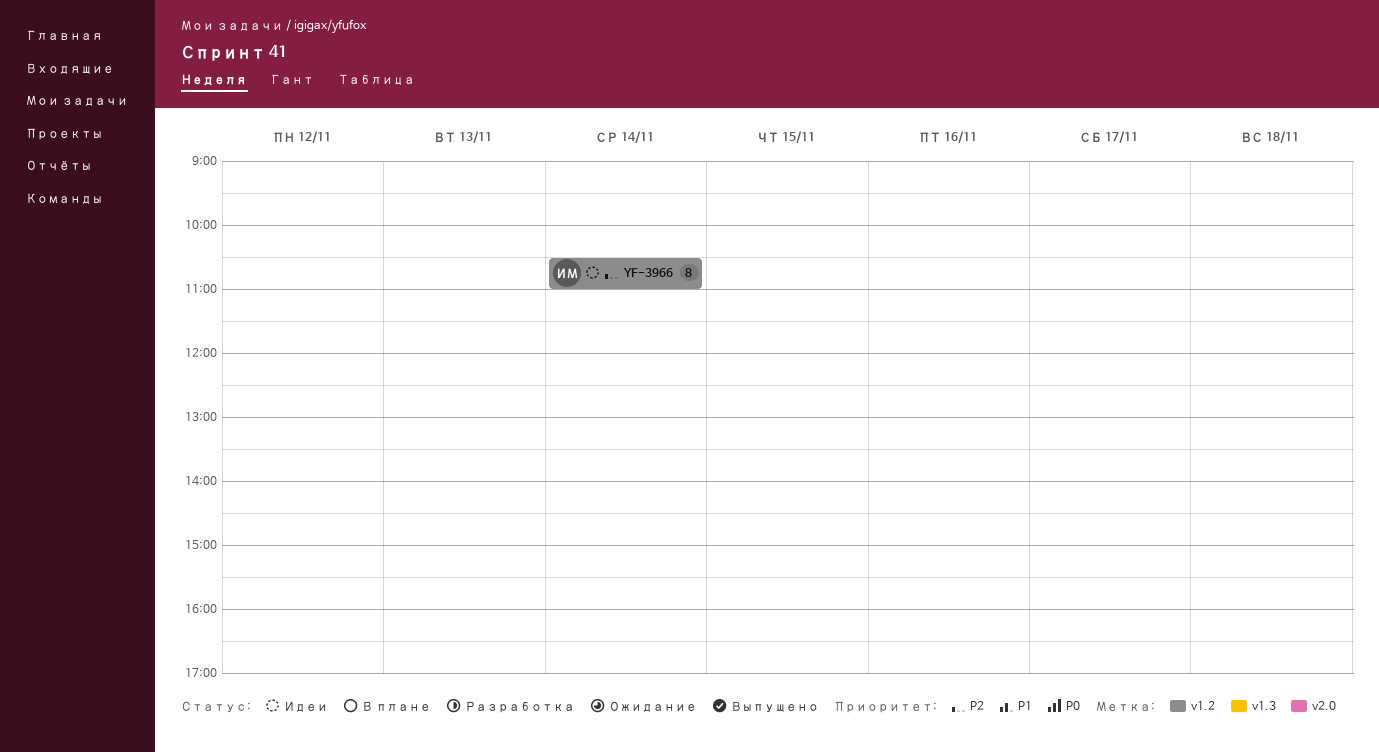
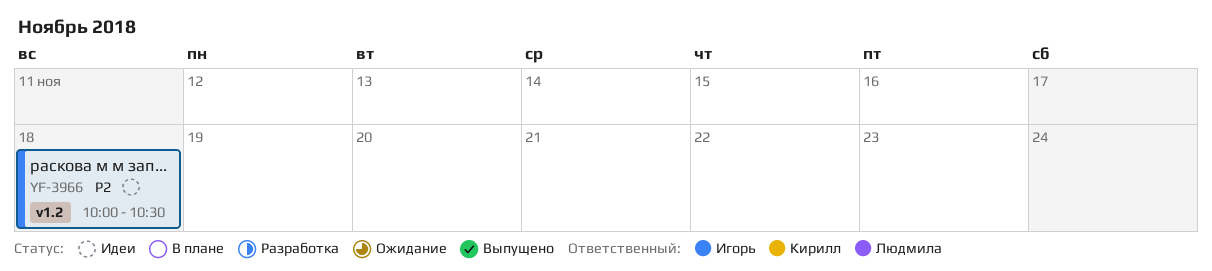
YF-3966, day: Nov 14 -> Nov 18
YF-3966, begins: 10:30 -> 10:00
YF-3966, ends: 11:00 -> 10:30

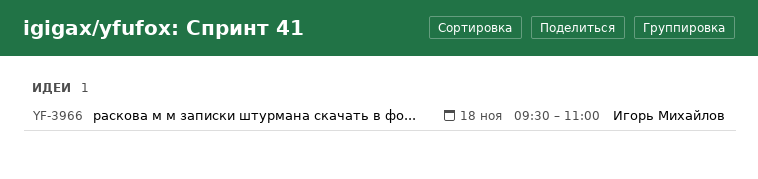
YF-3966, begins: 10:00 -> 09:30
YF-3966, ends: 10:30 -> 11:00

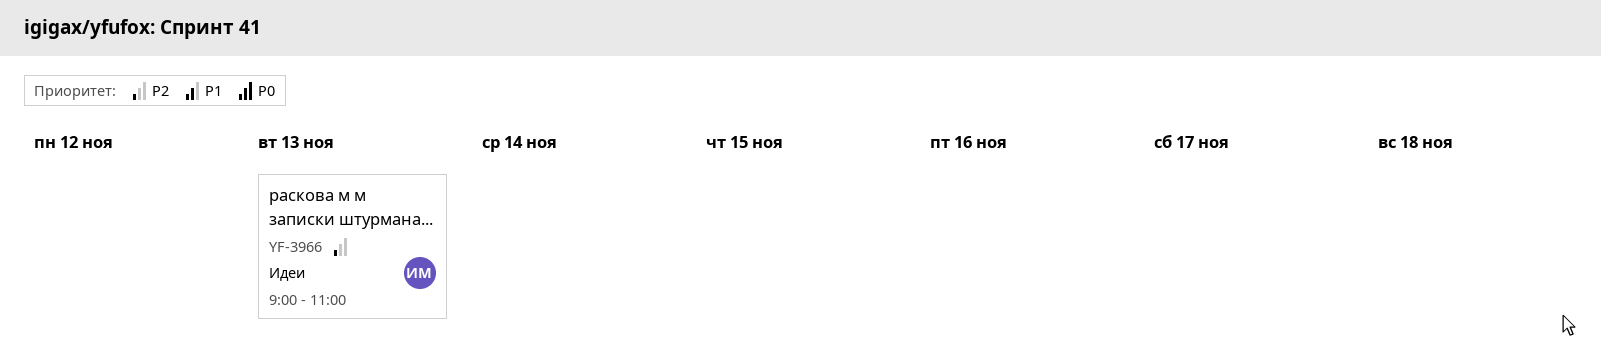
YF-3966, day: Nov 18 -> Nov 13
YF-3966, begins: 09:30 -> 09:00

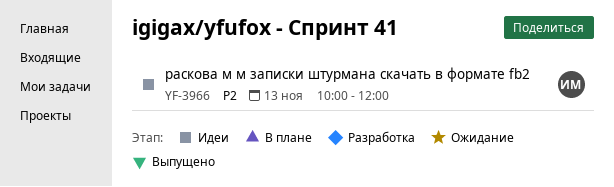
YF-3966, begins: 09:00 -> 10:00
YF-3966, ends: 11:00 -> 12:00

